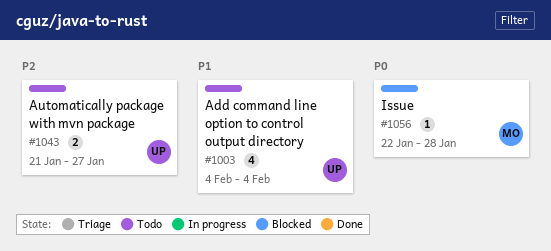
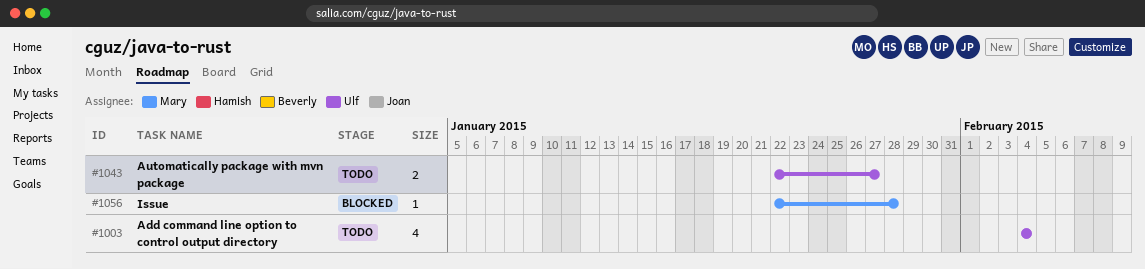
#1043, start: Jan 21 -> Jan 22

